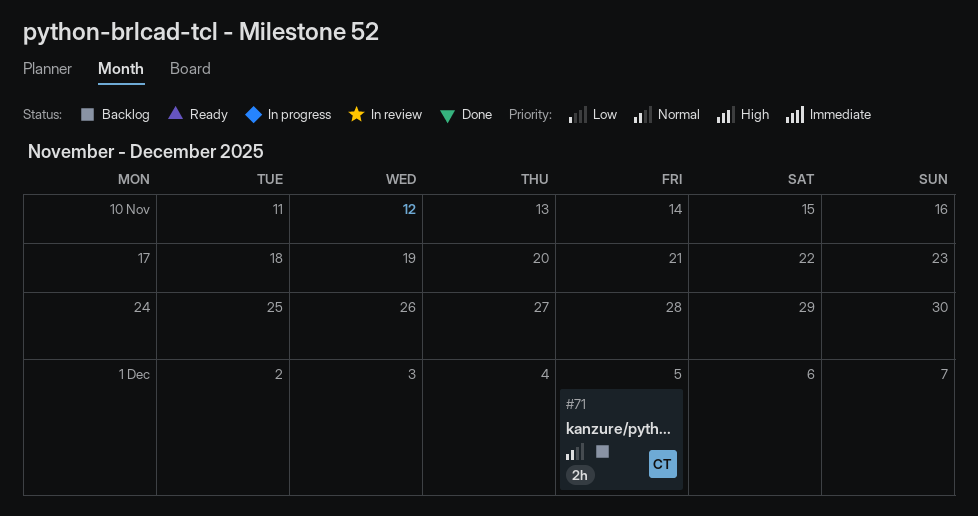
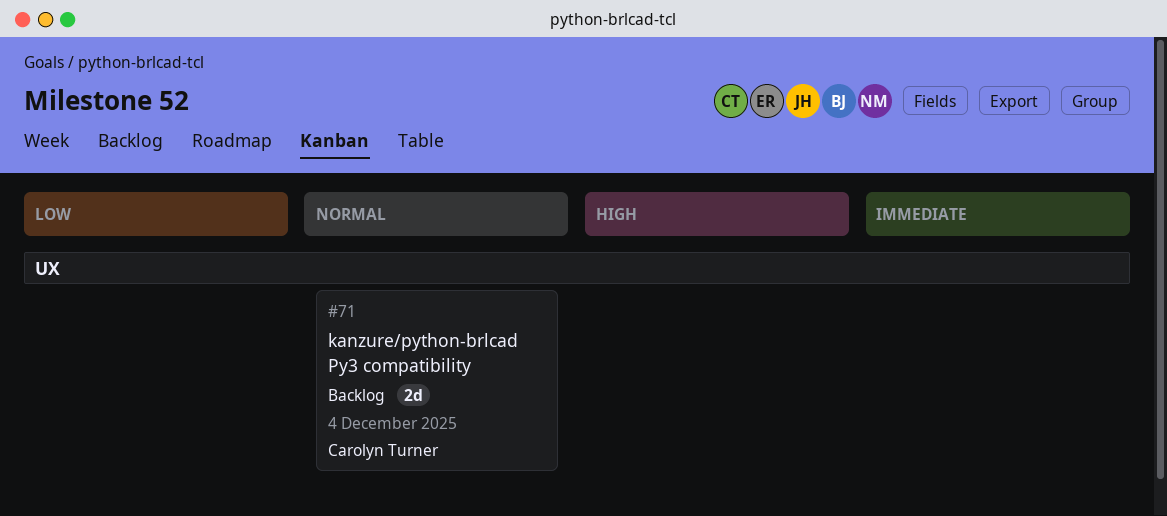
#71, estimate: 2h -> 2d
#71, due: Dec 5 -> Dec 4

